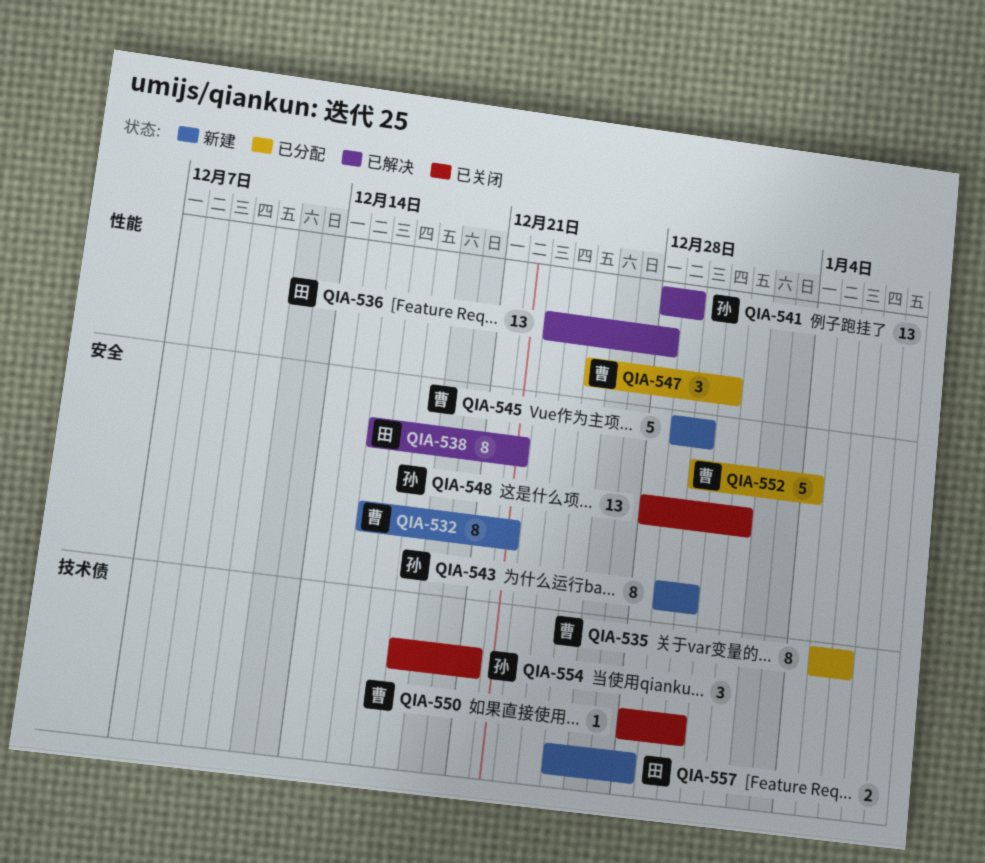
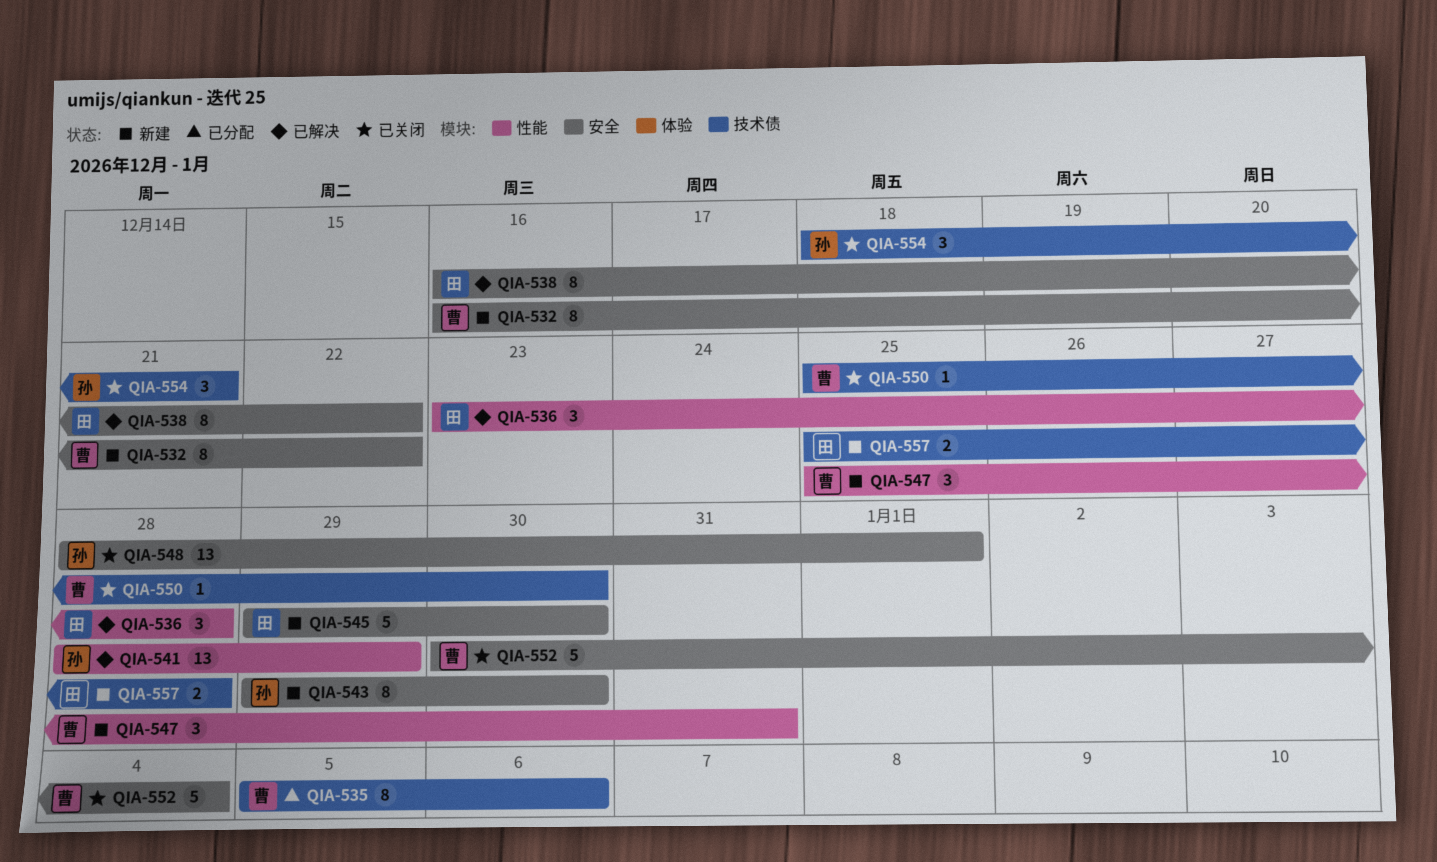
QIA-536, estimate: 13 -> 3
QIA-545, owner: 曹 -> 田
QIA-547, status: 已分配 -> 新建
QIA-550, start: Dec 28 -> Dec 25
QIA-552, status: 已分配 -> 已关闭

